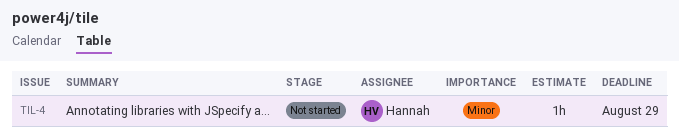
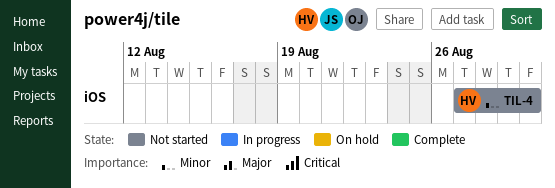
TIL-4, due: Aug 29 -> Aug 30

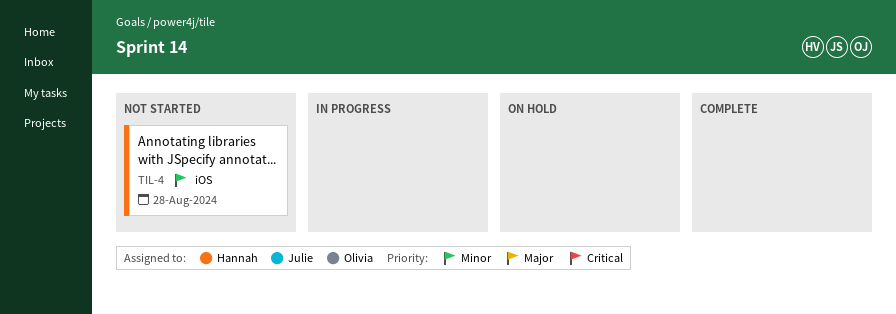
TIL-4, due: Aug 30 -> Aug 28

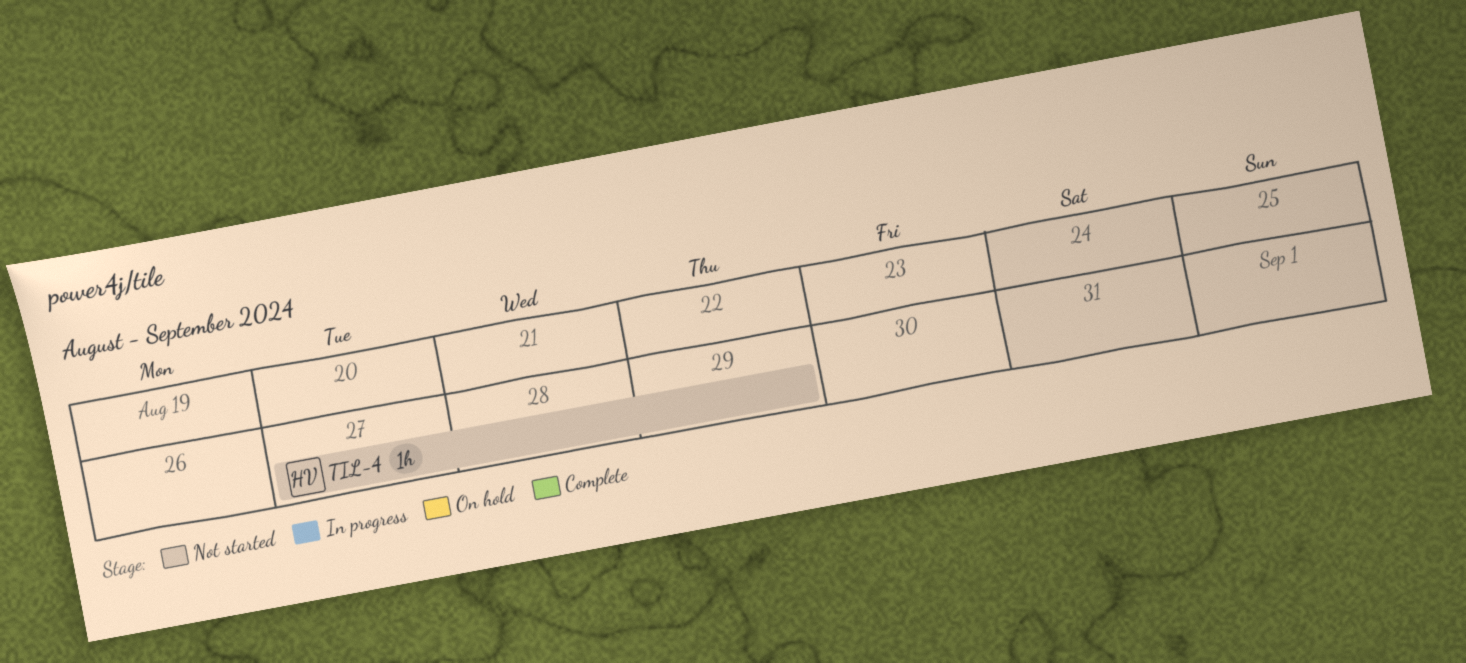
TIL-4, due: Aug 28 -> Aug 29

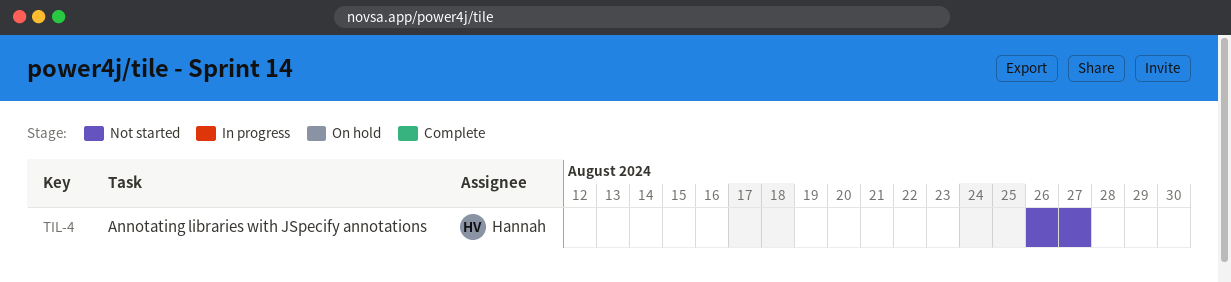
TIL-4, start: Aug 27 -> Aug 26
TIL-4, due: Aug 29 -> Aug 27

